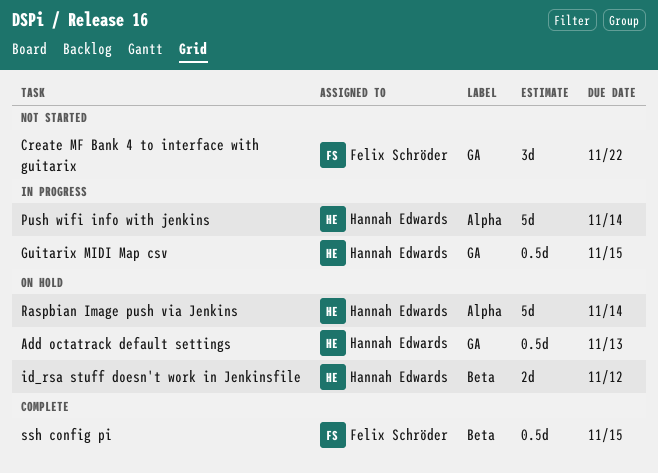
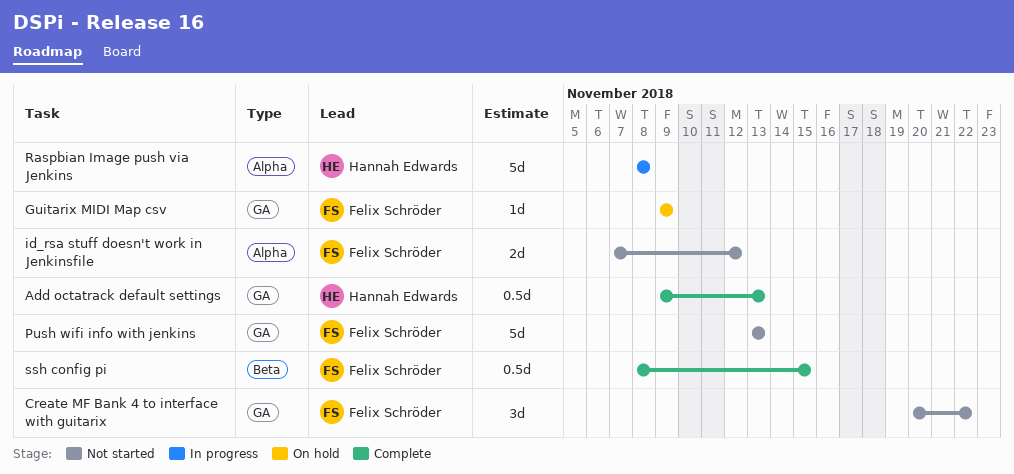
Add octatrack default settings, status: On hold -> Complete
Guitarix MIDI Map csv, status: In progress -> On hold
Guitarix MIDI Map csv, owner: Hannah Edwards -> Felix Schröder
Guitarix MIDI Map csv, estimate: 0.5d -> 1d
Guitarix MIDI Map csv, due: Nov 15 -> Nov 9
id_rsa stuff doesn't work in Jenkinsfile, status: On hold -> Not started
id_rsa stuff doesn't work in Jenkinsfile, owner: Hannah Edwards -> Felix Schröder
id_rsa stuff doesn't work in Jenkinsfile, label: Beta -> Alpha
Push wifi info with jenkins, status: In progress -> Not started
Push wifi info with jenkins, owner: Hannah Edwards -> Felix Schröder
Push wifi info with jenkins, label: Alpha -> GA
Push wifi info with jenkins, due: Nov 14 -> Nov 13
Raspbian Image push via Jenkins, status: On hold -> In progress
Raspbian Image push via Jenkins, due: Nov 14 -> Nov 8

